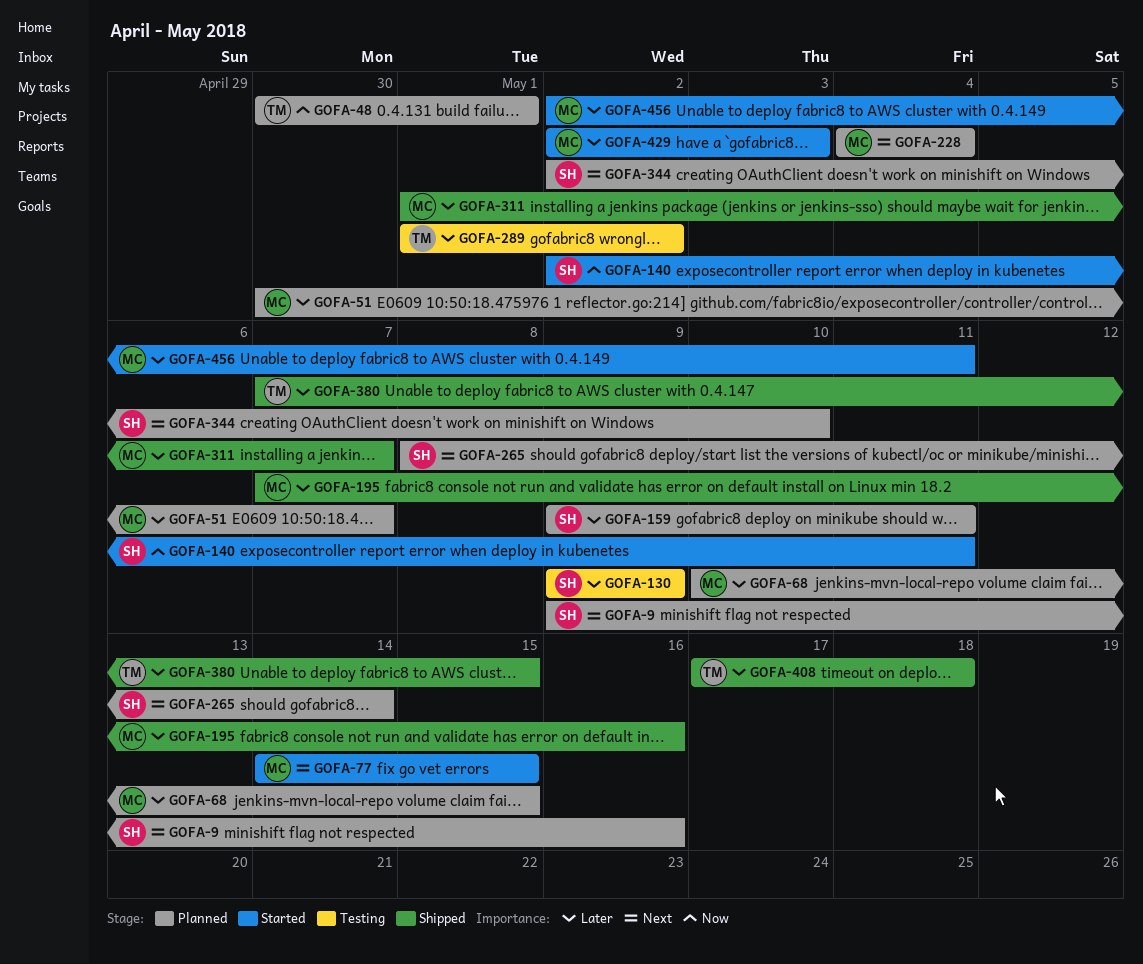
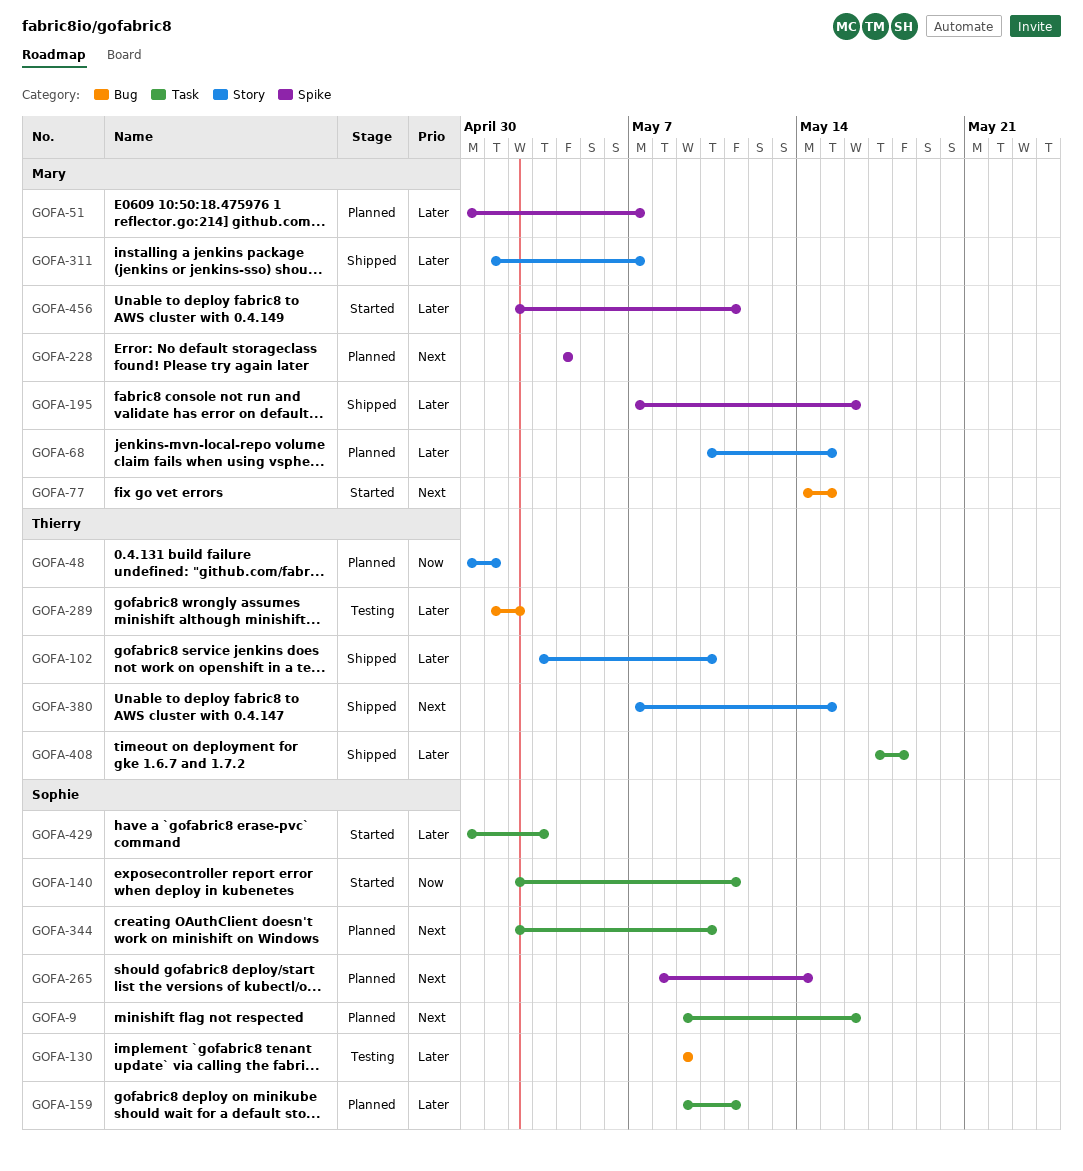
GOFA-102: none -> present
GOFA-380, priority: Later -> Next
GOFA-429, owner: Mary -> Sophie
GOFA-429, start: May 2 -> Apr 30

